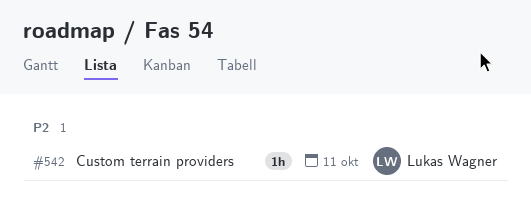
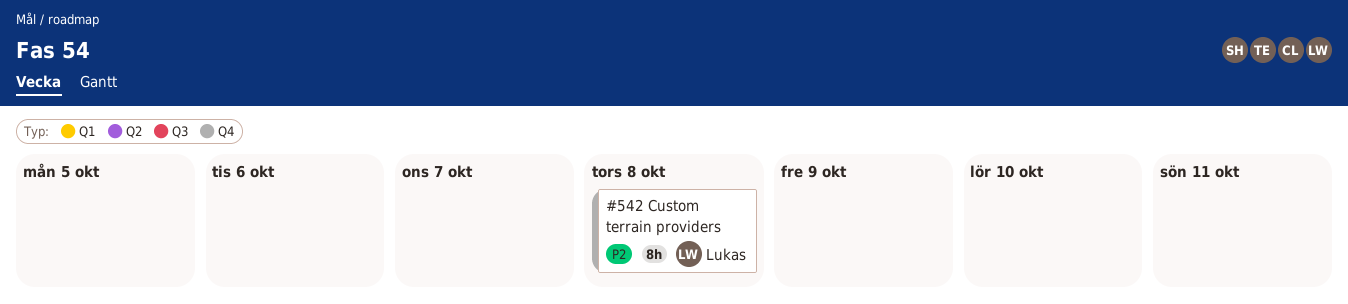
#542, estimate: 1h -> 8h
#542, due: Oct 11 -> Oct 8

